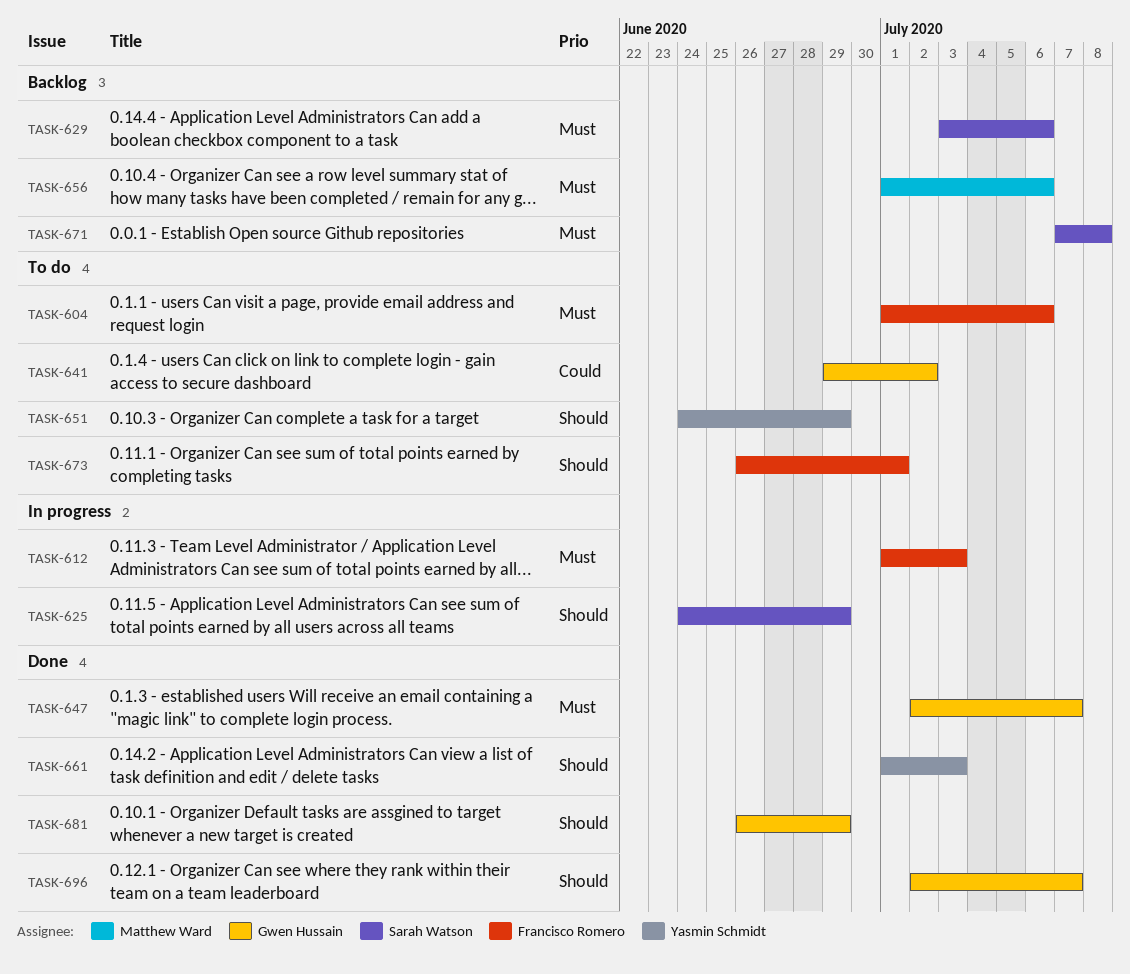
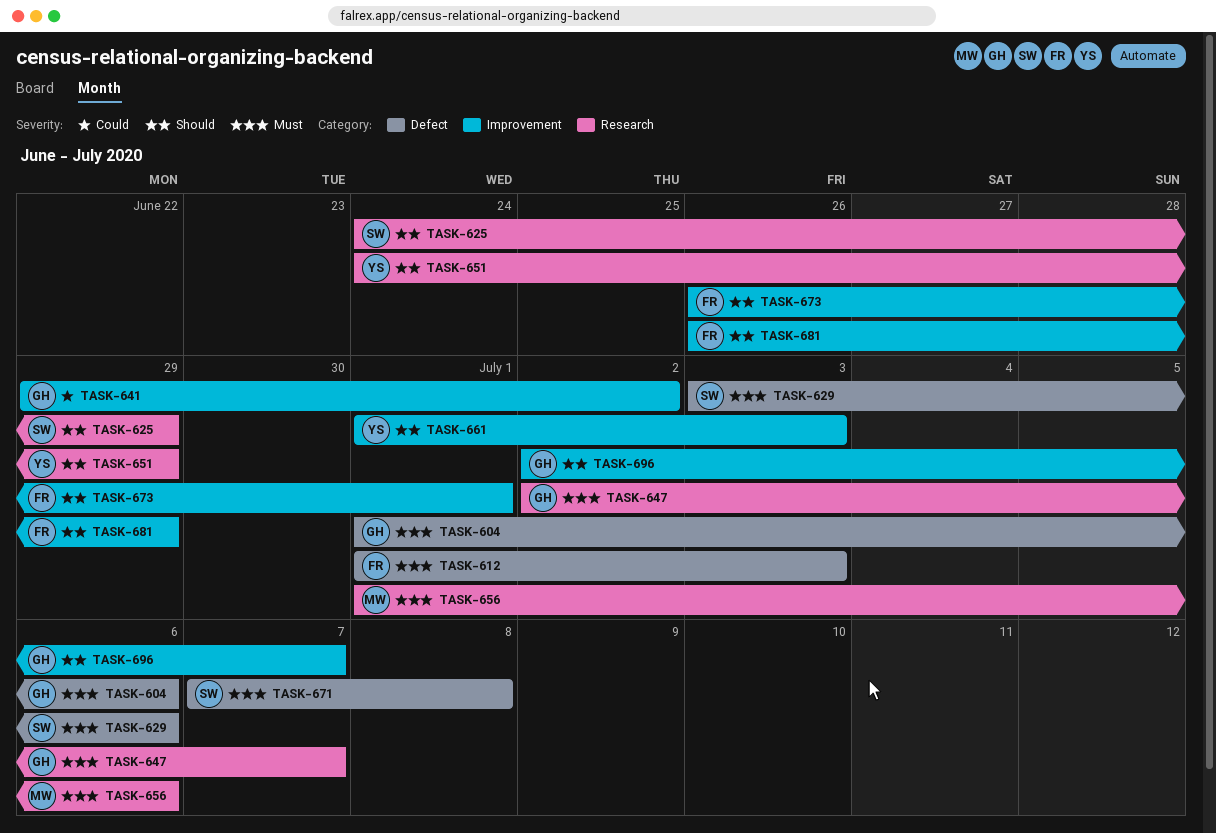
TASK-604, owner: Francisco Romero -> Gwen Hussain
TASK-681, owner: Gwen Hussain -> Francisco Romero

